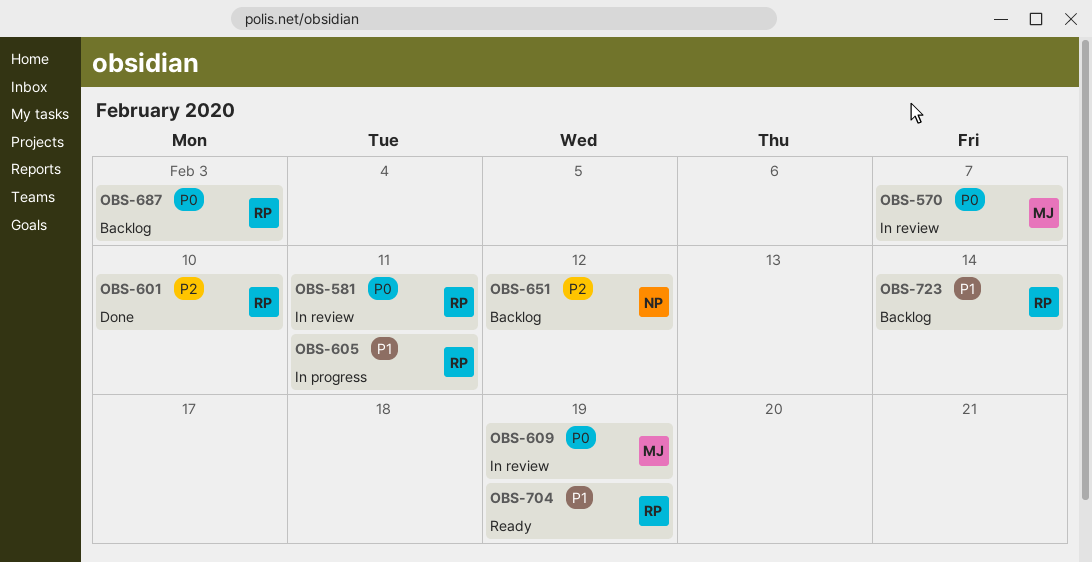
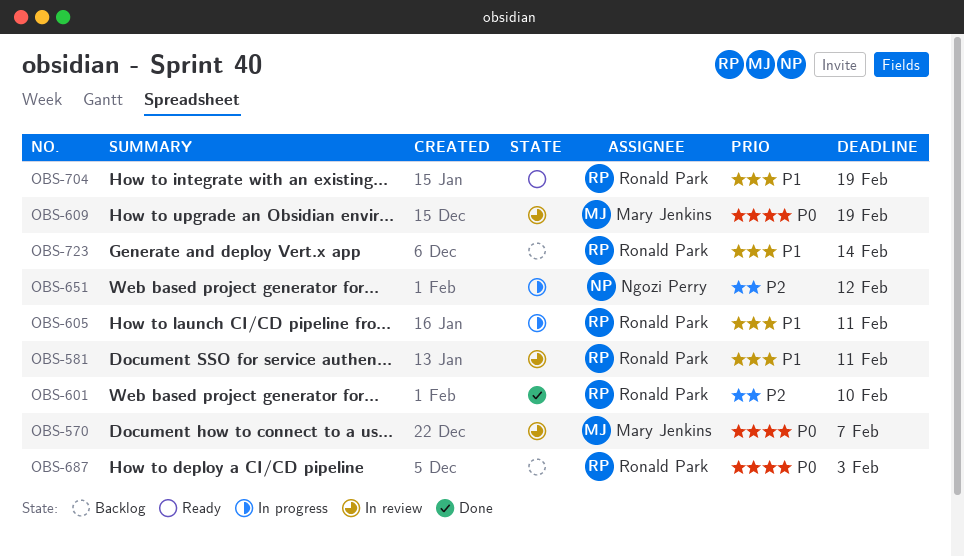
OBS-581, priority: P0 -> P1
OBS-651, status: Backlog -> In progress

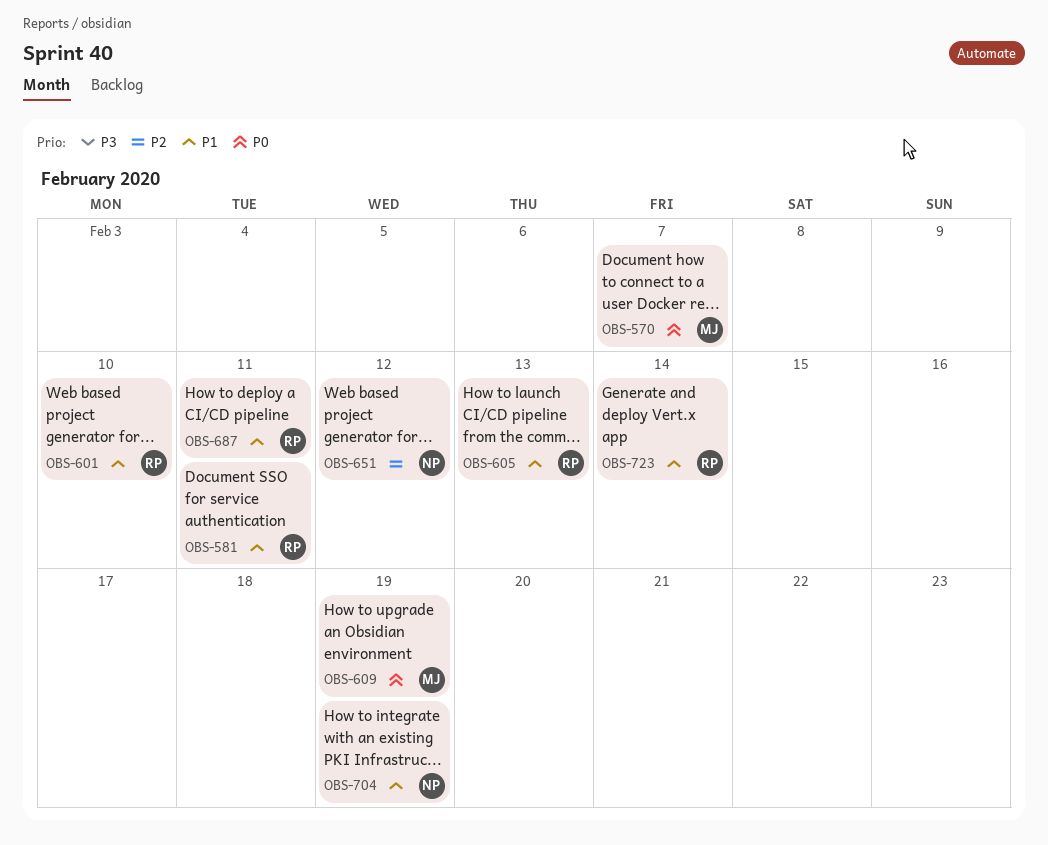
OBS-601, priority: P2 -> P1
OBS-605, due: Feb 11 -> Feb 13
OBS-687, priority: P0 -> P1
OBS-687, due: Feb 3 -> Feb 11
OBS-704, owner: Ronald Park -> Ngozi Perry

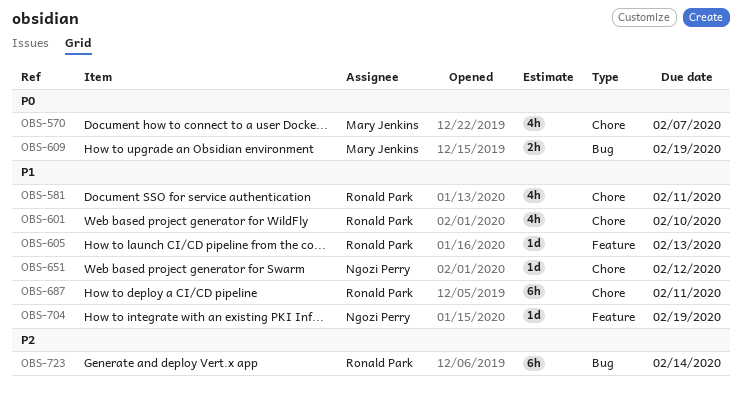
OBS-651, priority: P2 -> P1
OBS-723, priority: P1 -> P2

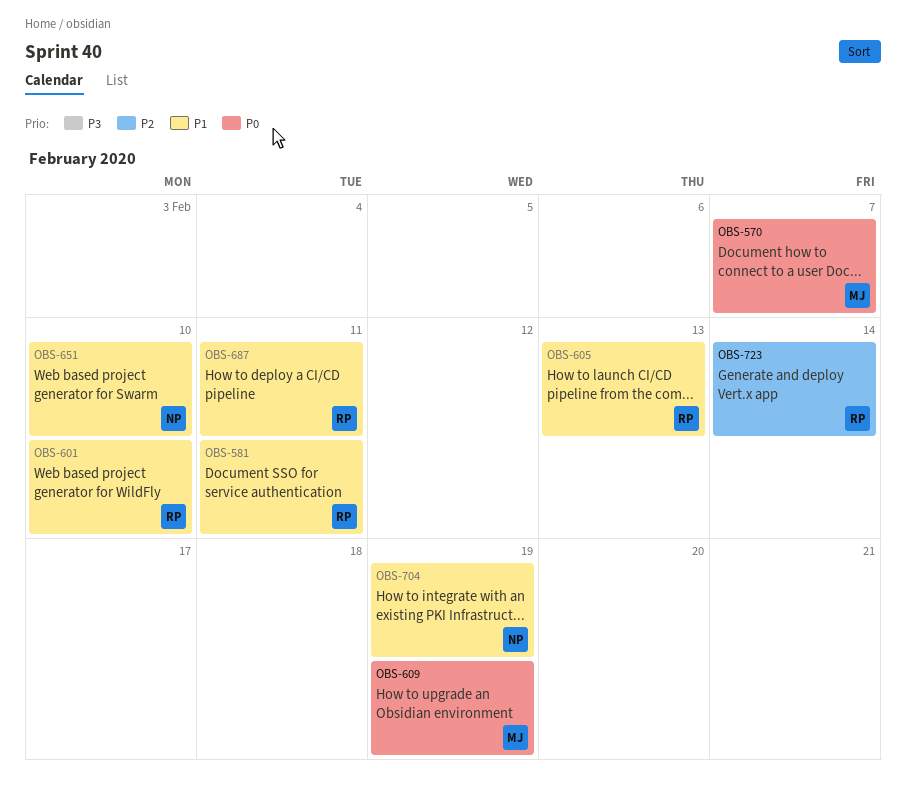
OBS-651, due: Feb 12 -> Feb 10

